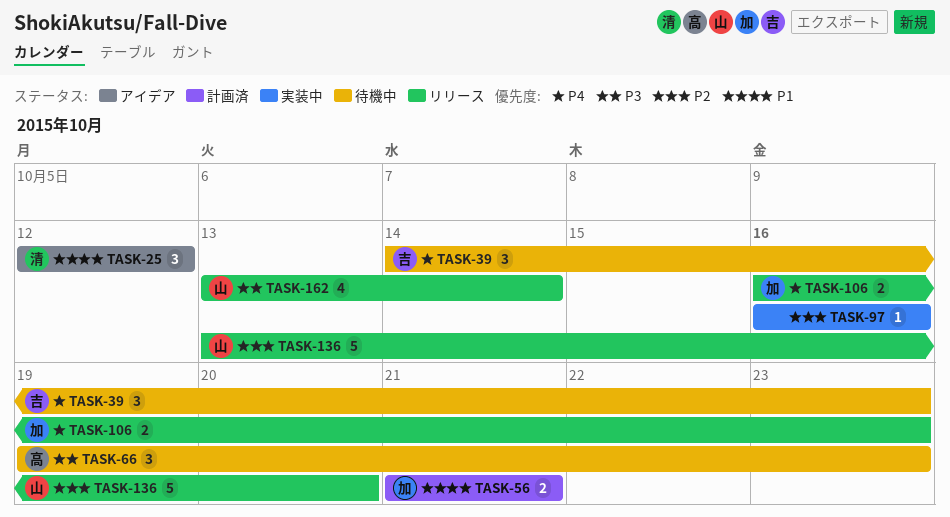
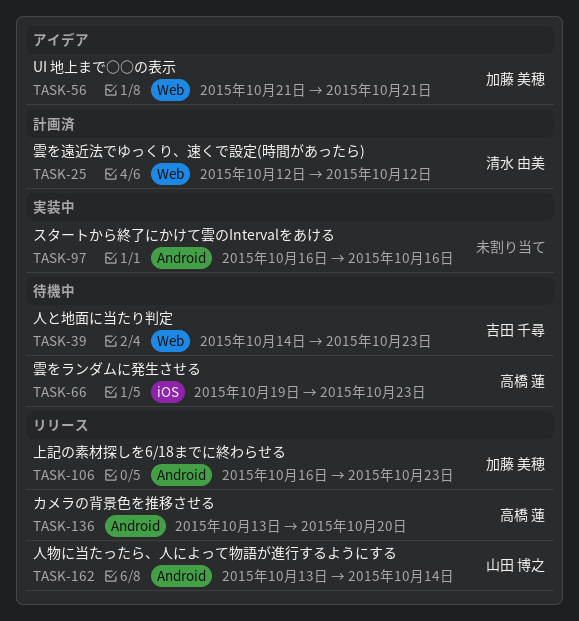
TASK-25, status: アイデア -> 計画済
TASK-56, status: 計画済 -> アイデア
TASK-136, owner: 山田 博之 -> 高橋 蓮

